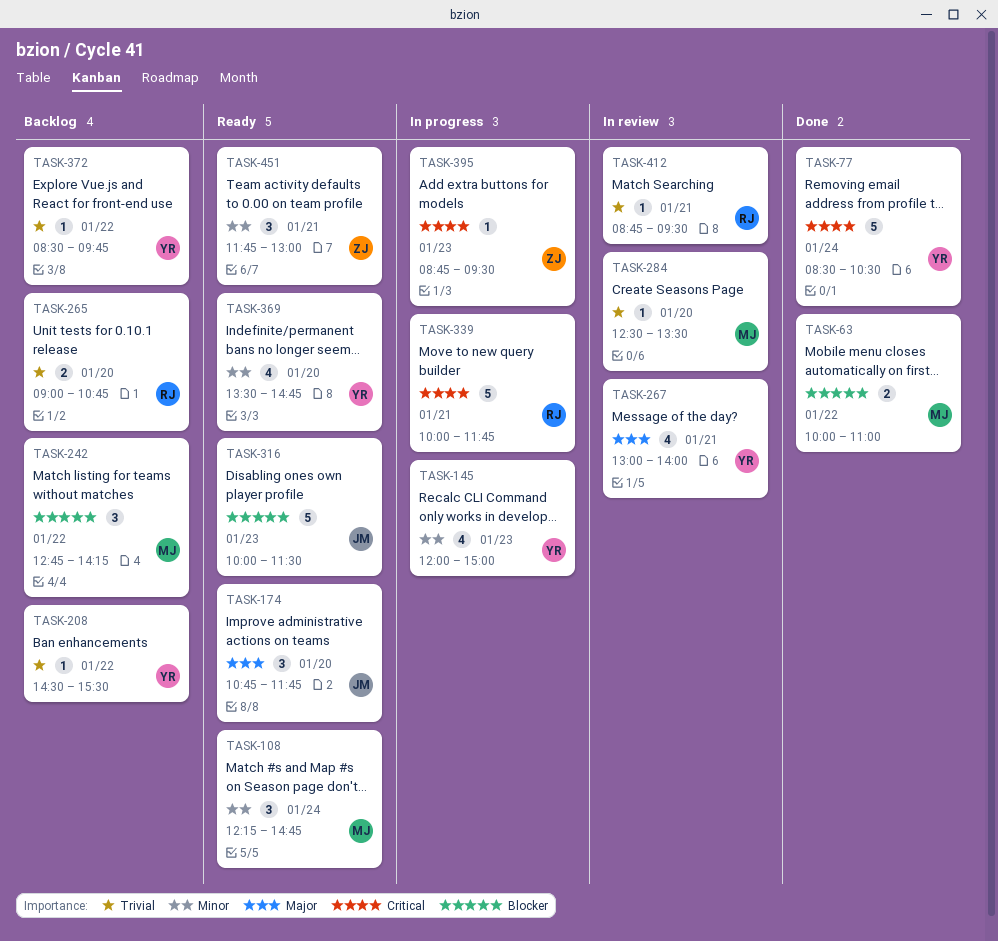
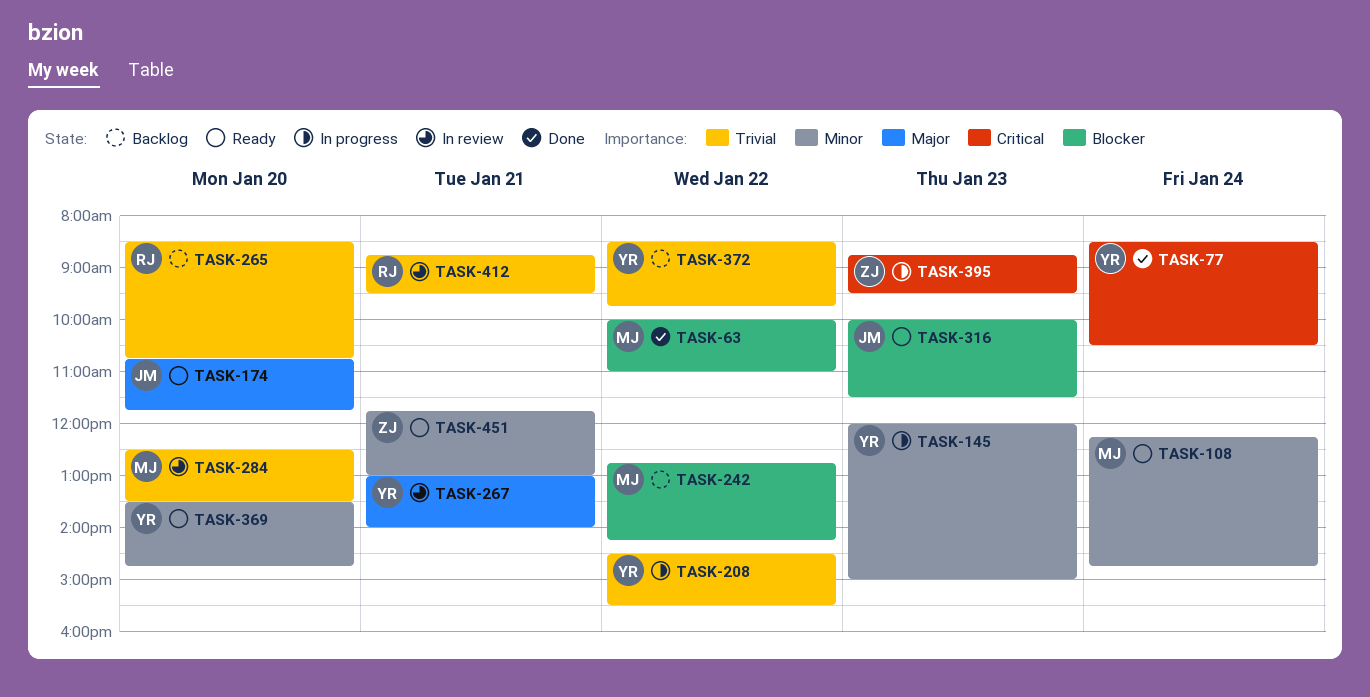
TASK-208, status: Backlog -> In progress
TASK-265, begins: 09:00 -> 08:30
TASK-339: present -> none

